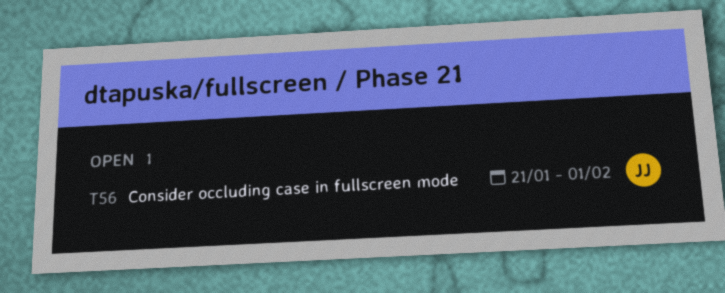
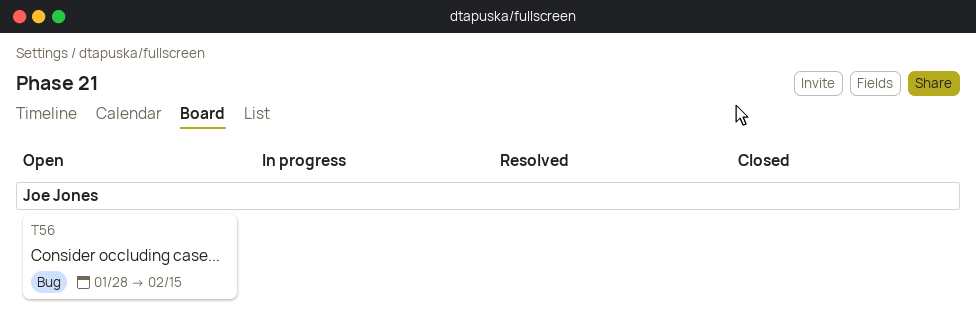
T56, start: Jan 21 -> Jan 28
T56, due: Feb 1 -> Feb 15

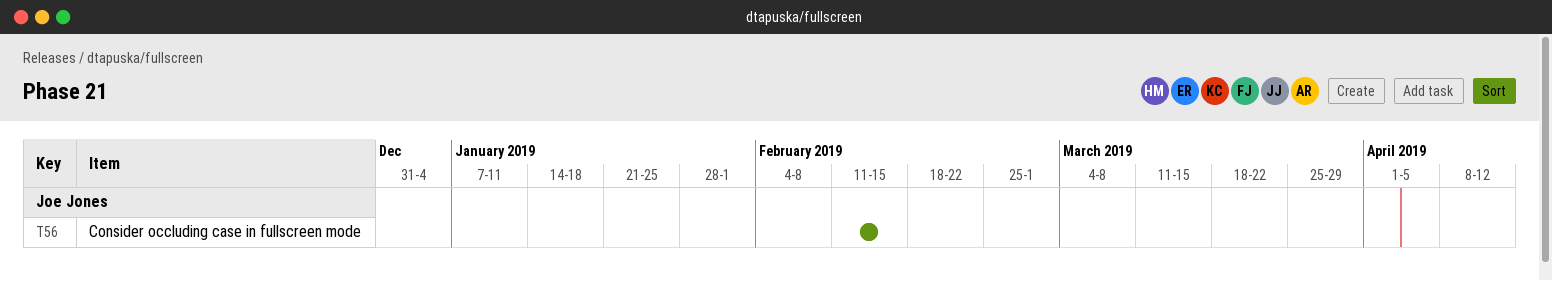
T56, start: Jan 28 -> Feb 11

